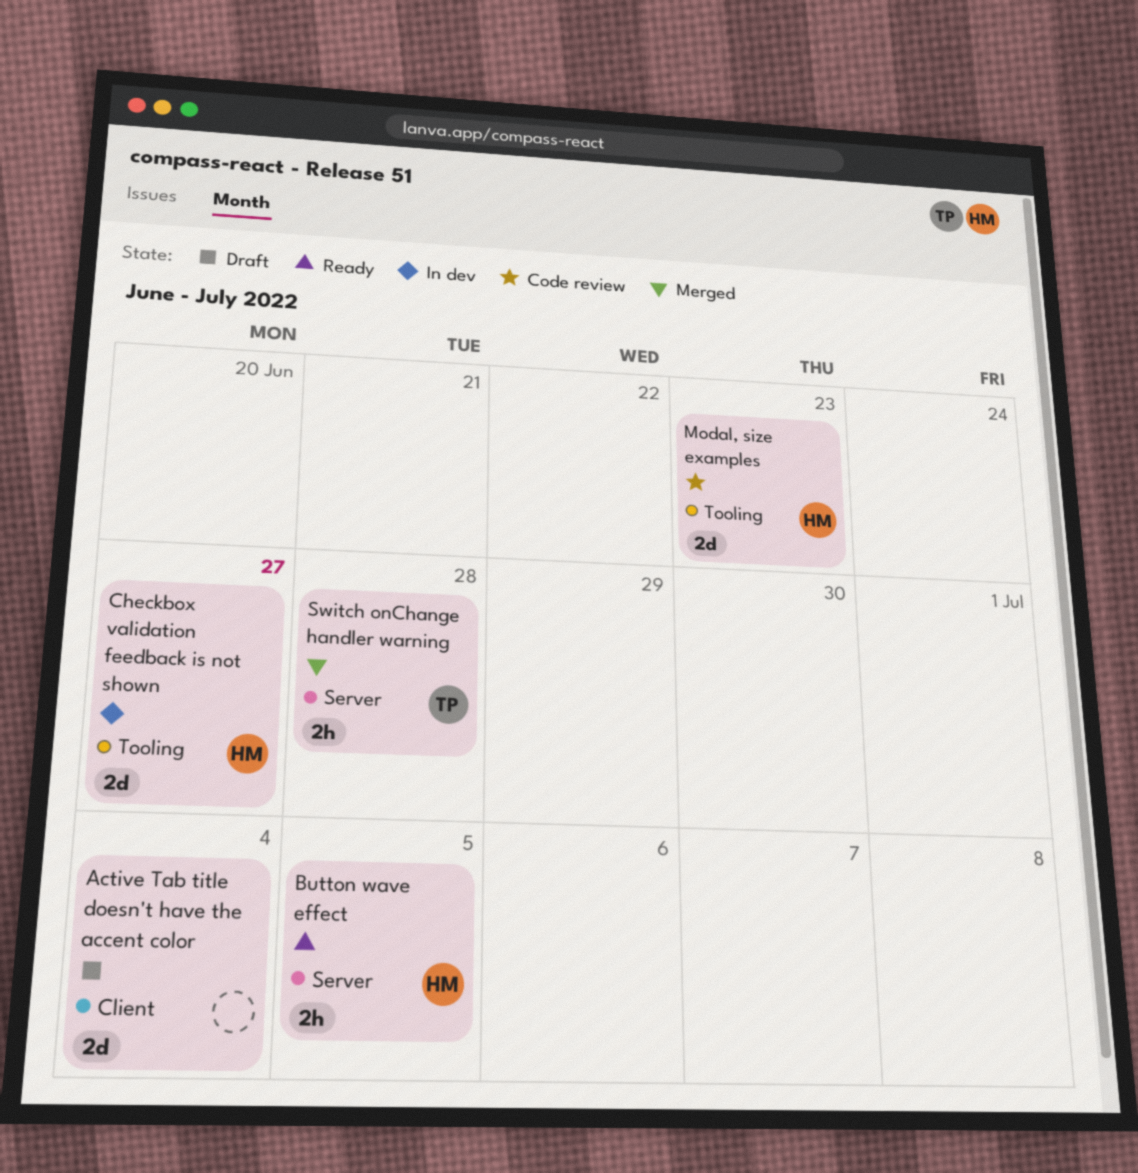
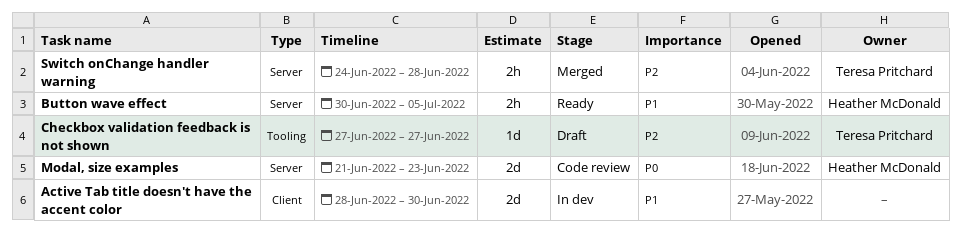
Active Tab title doesn't have the accent color, status: Draft -> In dev
Active Tab title doesn't have the accent color, due: Jul 4 -> Jun 30
Checkbox validation feedback is not shown, status: In dev -> Draft
Checkbox validation feedback is not shown, owner: Heather McDonald -> Teresa Pritchard
Checkbox validation feedback is not shown, estimate: 2d -> 1d
Modal, size examples, label: Tooling -> Server

